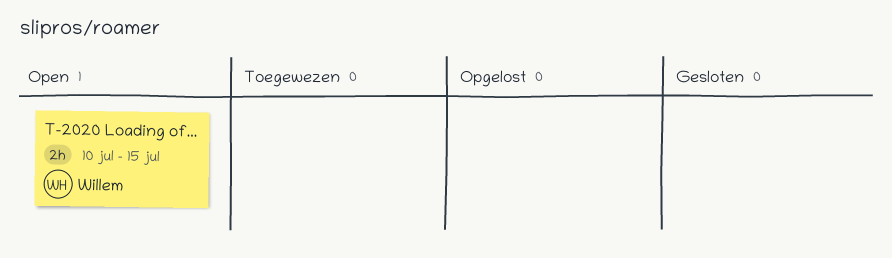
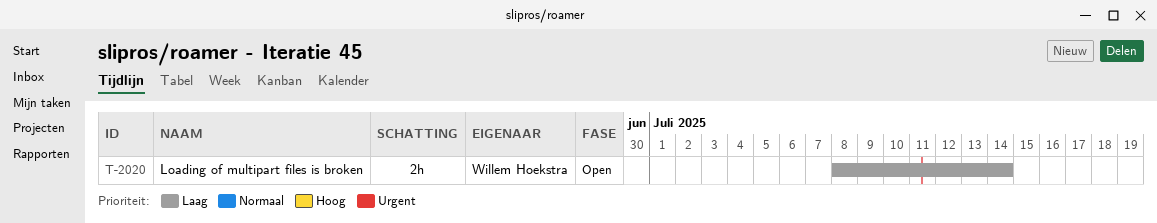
T-2020, start: Jul 10 -> Jul 8
T-2020, due: Jul 15 -> Jul 14

